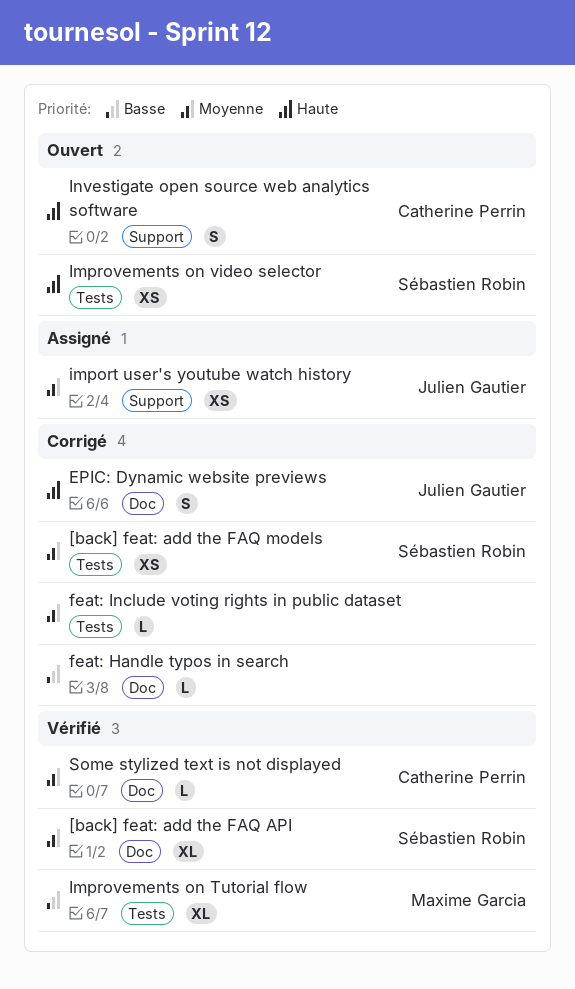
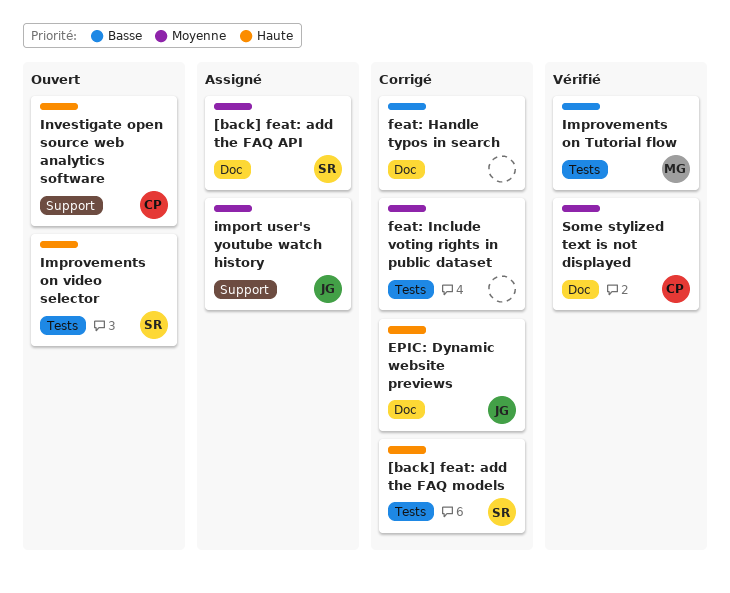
[back] feat: add the FAQ API, status: Vérifié -> Assigné
[back] feat: add the FAQ models, priority: Moyenne -> Haute

